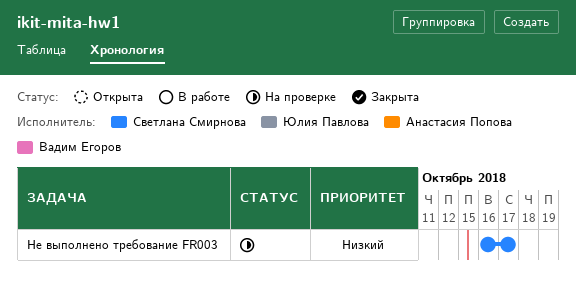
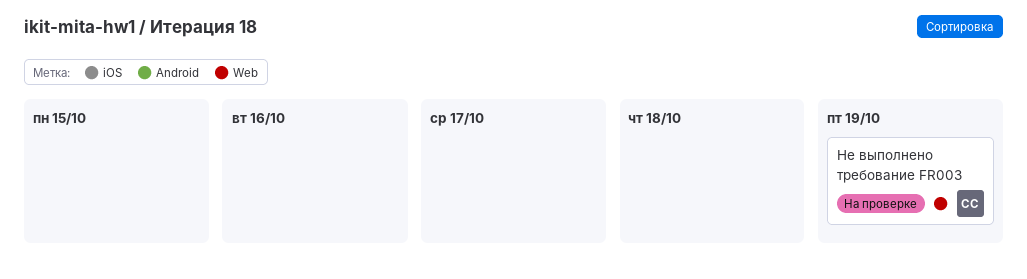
Не выполнено требование FR003, due: Oct 17 -> Oct 19

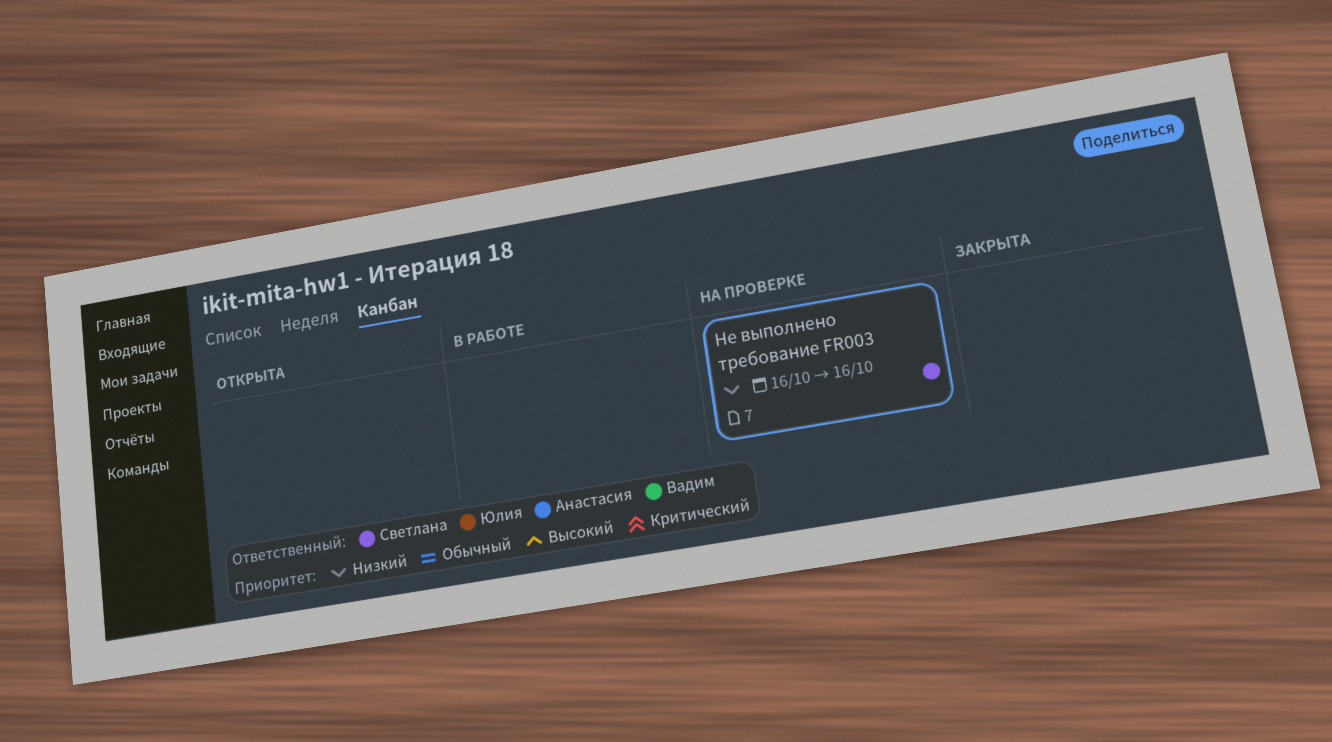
Не выполнено требование FR003, due: Oct 19 -> Oct 16

